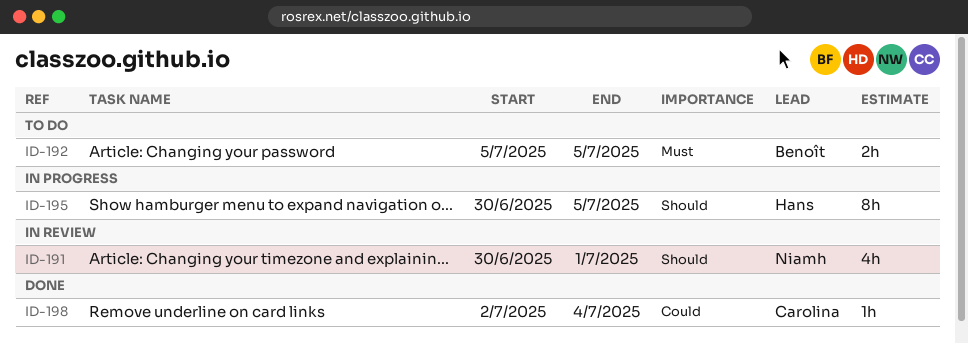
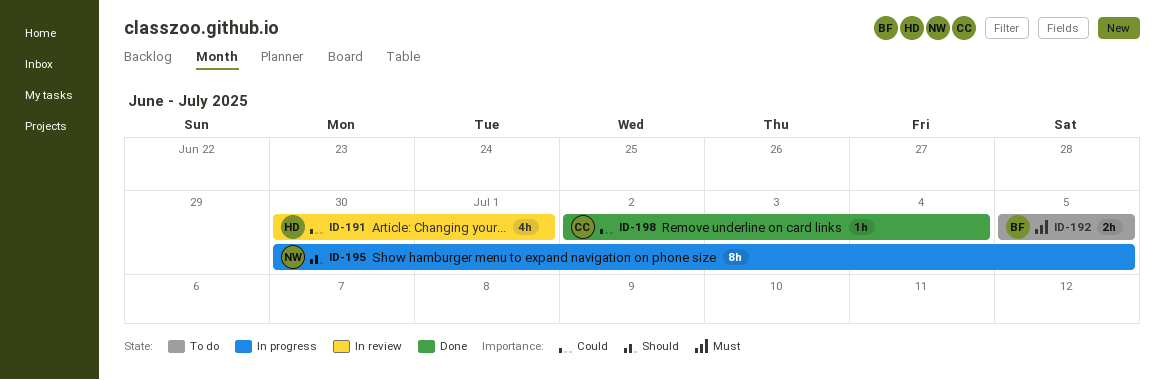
ID-191, owner: Niamh -> Hans
ID-191, priority: Should -> Could
ID-195, owner: Hans -> Niamh

